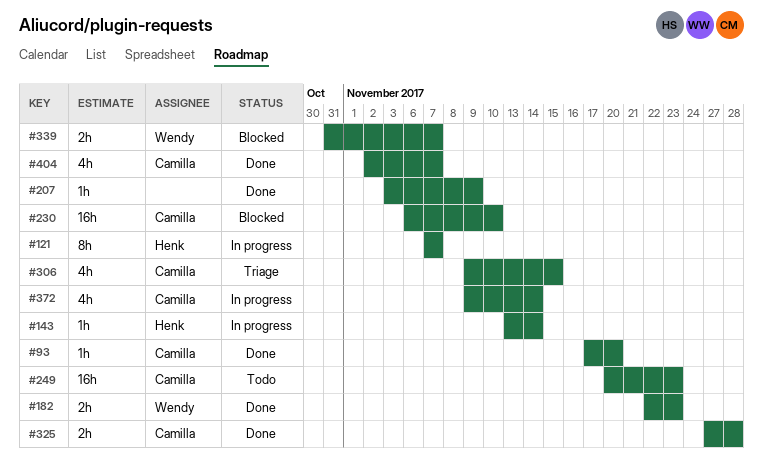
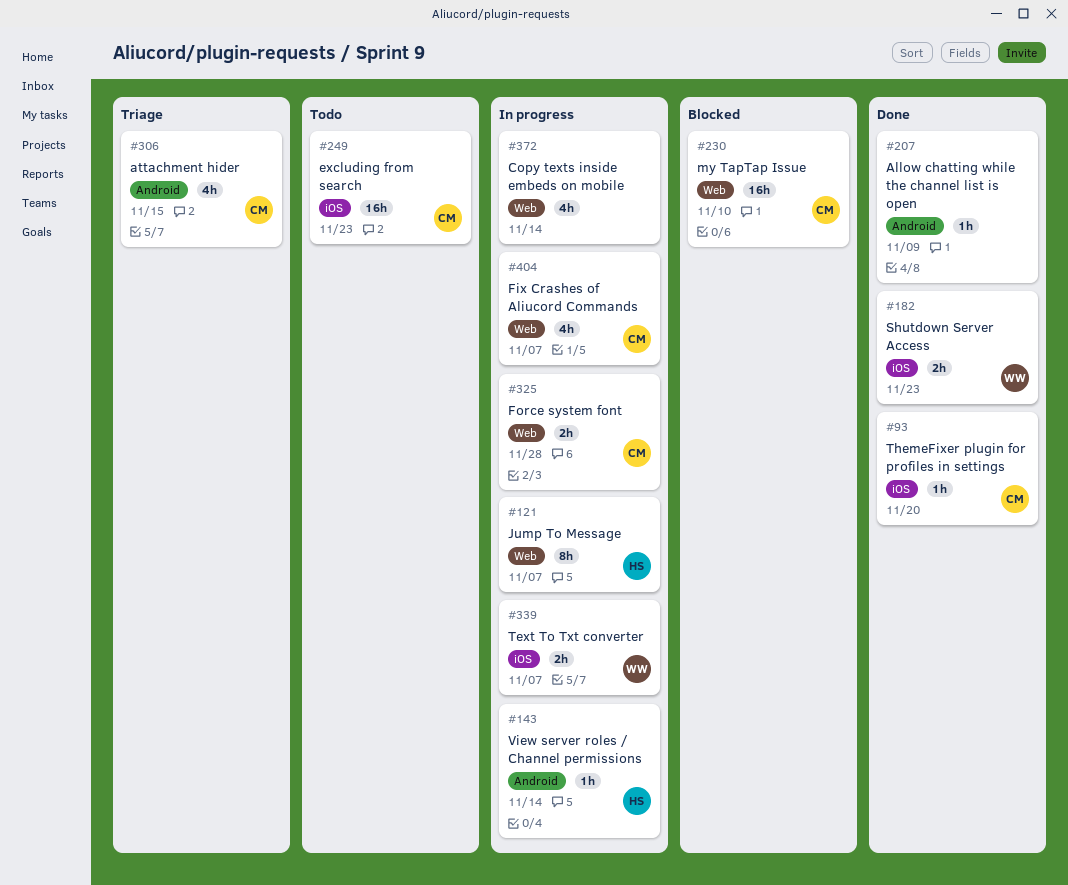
#325, status: Done -> In progress
#339, status: Blocked -> In progress
#372, owner: Camilla -> none
#404, status: Done -> In progress

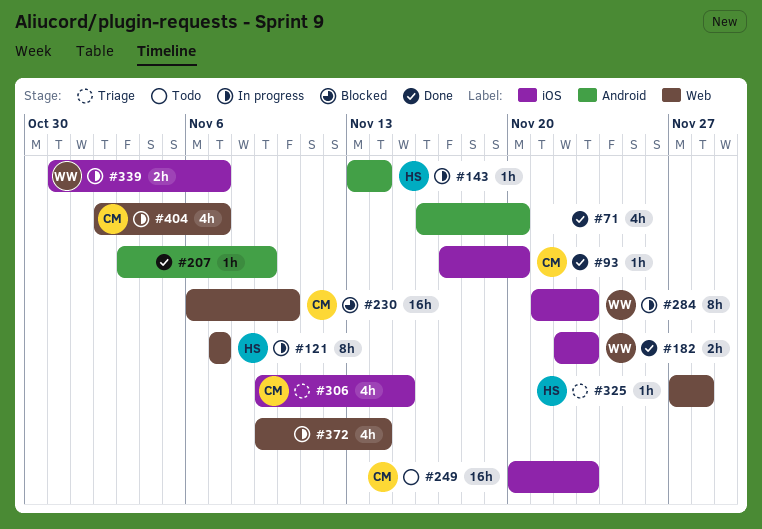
#71: none -> present
#284: none -> present
#306, label: Android -> iOS
#325, status: In progress -> Triage
#325, owner: CM -> HS
#325, estimate: 2h -> 1h

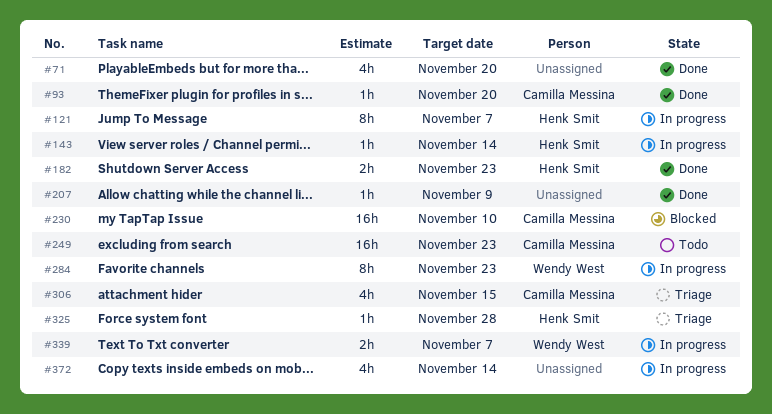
#182, owner: Wendy West -> Henk Smit
#404: present -> none

